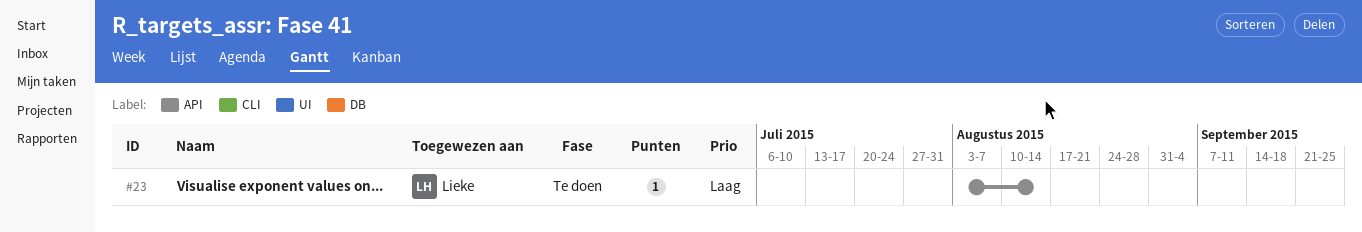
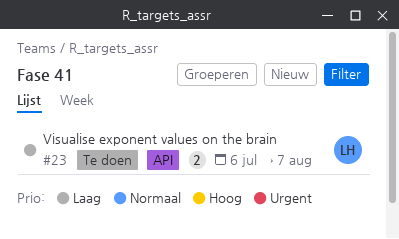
#23, estimate: 1 -> 2
#23, start: Aug 3 -> Jul 6
#23, due: Aug 14 -> Aug 7

